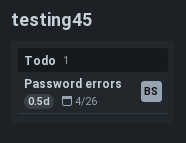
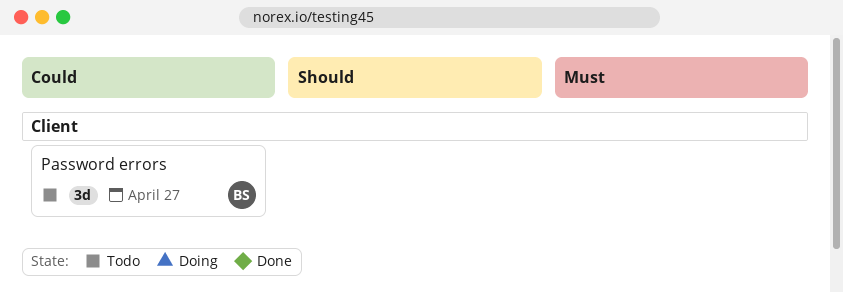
Password errors, estimate: 0.5d -> 3d
Password errors, due: Apr 26 -> Apr 27

